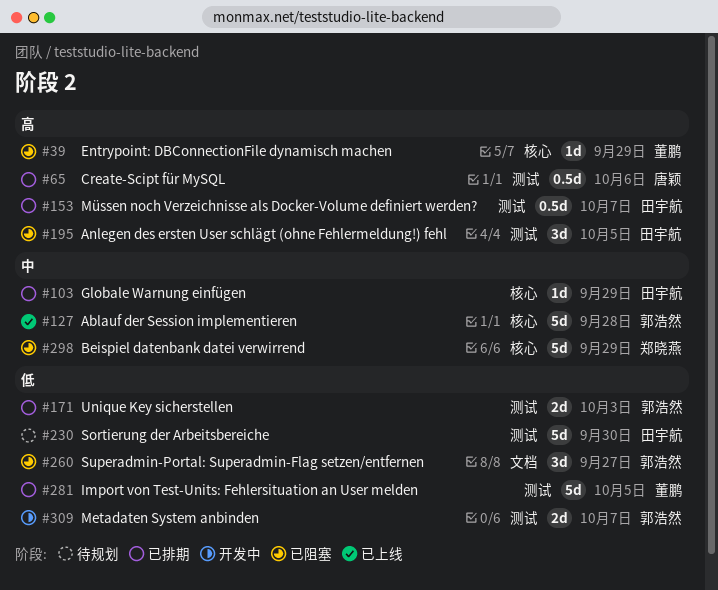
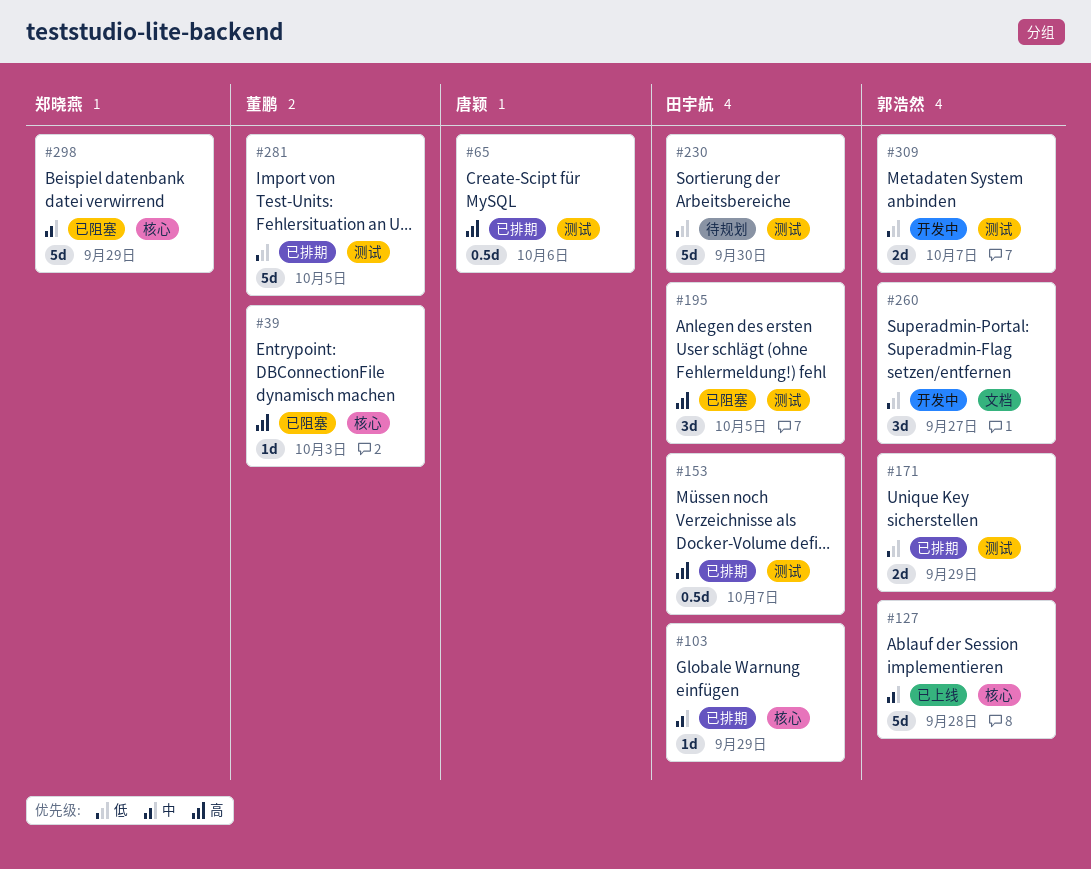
#39, due: Sep 29 -> Oct 3
#171, due: Oct 3 -> Sep 29
#260, status: 已阻塞 -> 开发中

